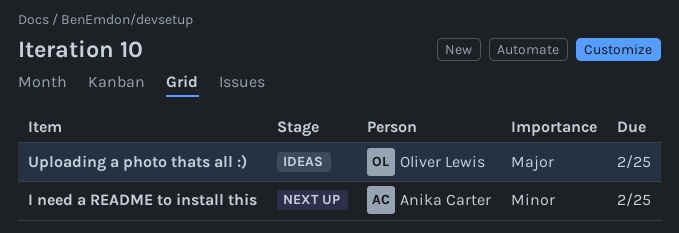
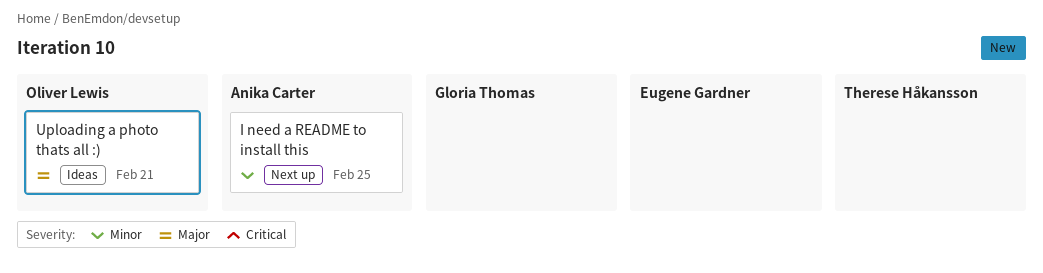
Uploading a photo thats all :), due: Feb 25 -> Feb 21

